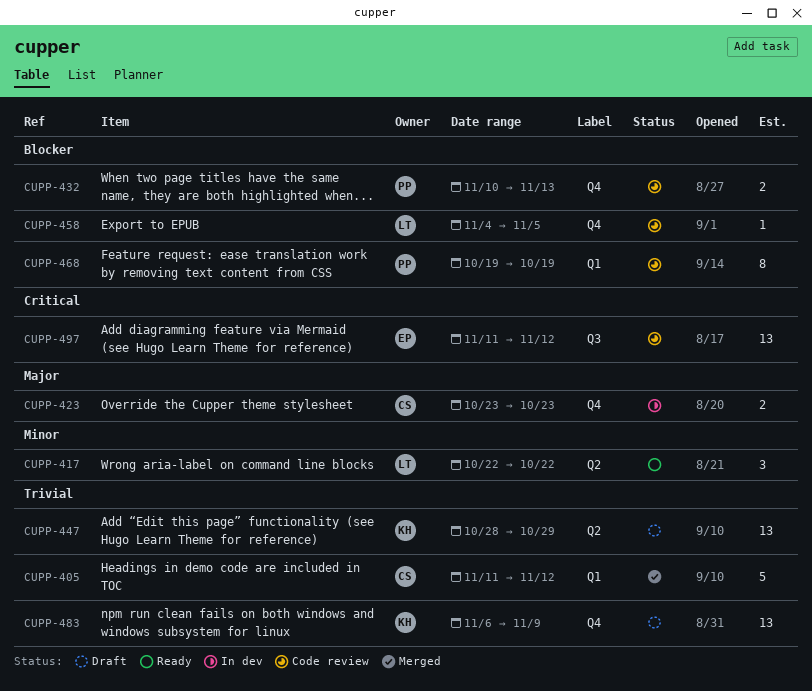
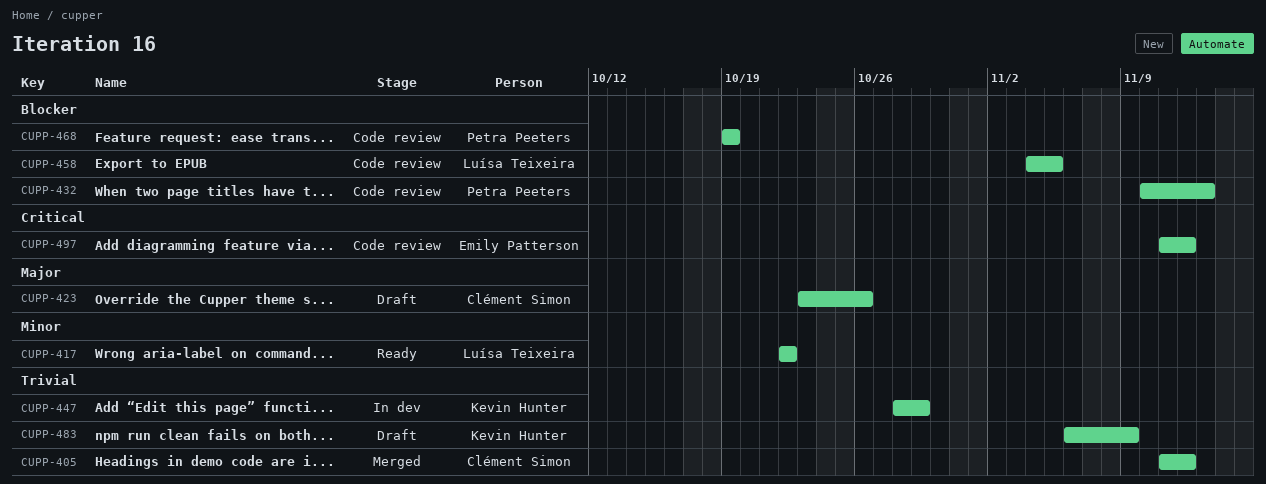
CUPP-423, status: In dev -> Draft
CUPP-423, due: Oct 23 -> Oct 26
CUPP-447, status: Draft -> In dev

